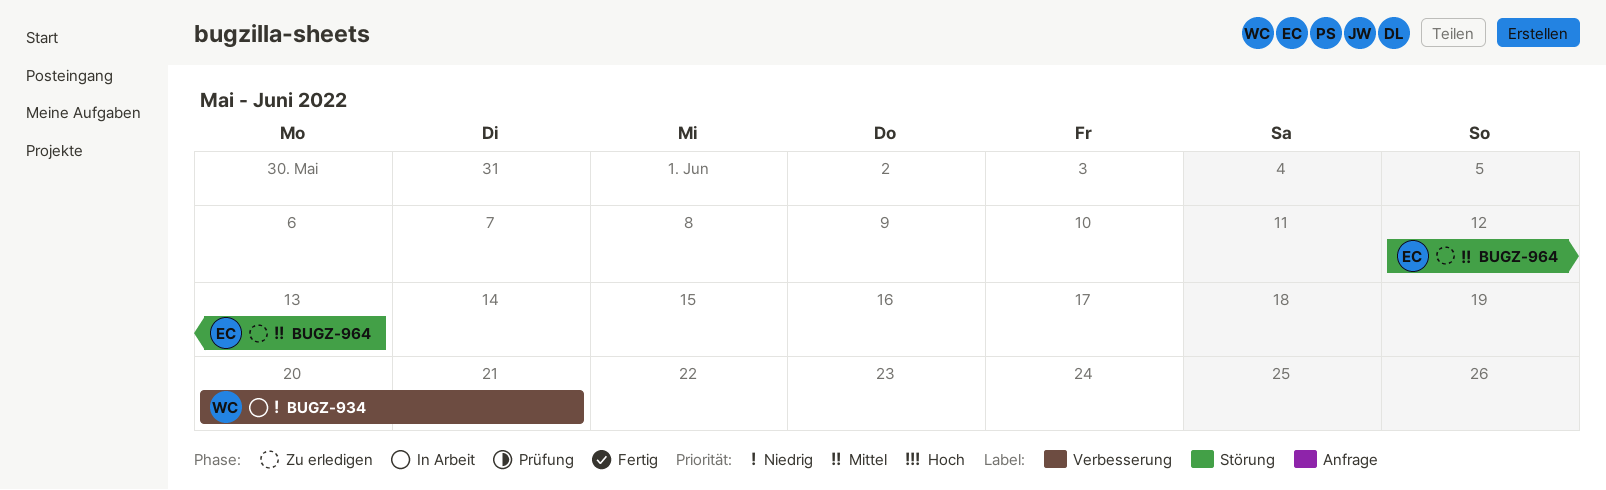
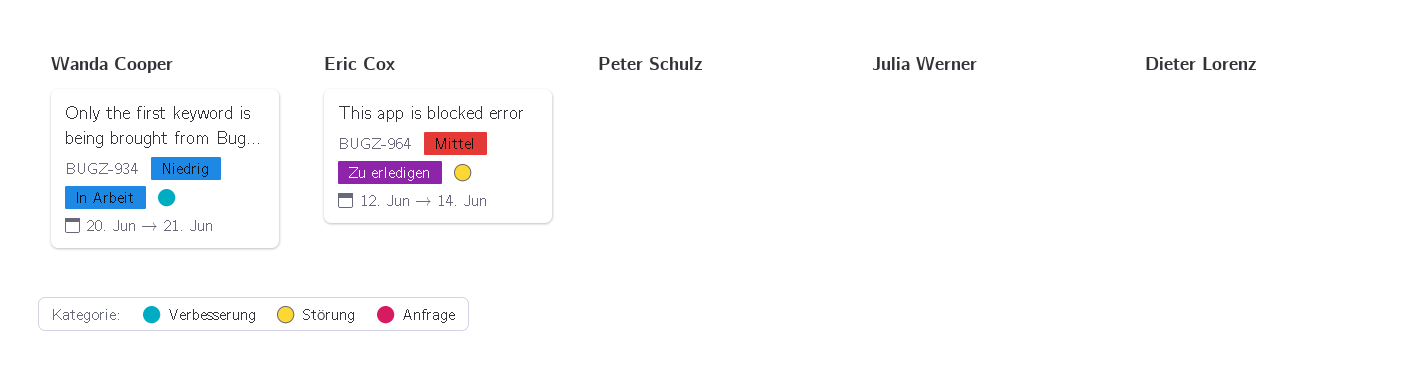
BUGZ-964, due: Jun 13 -> Jun 14

